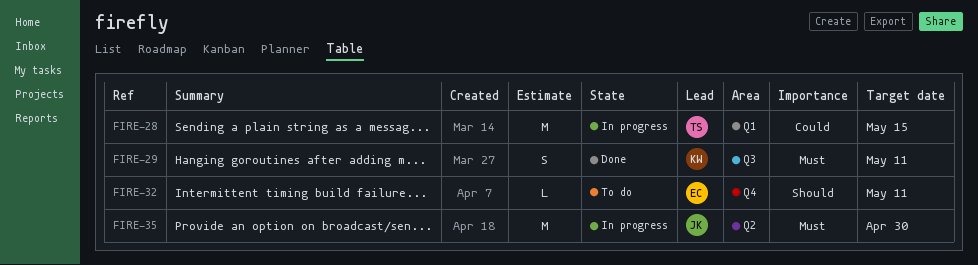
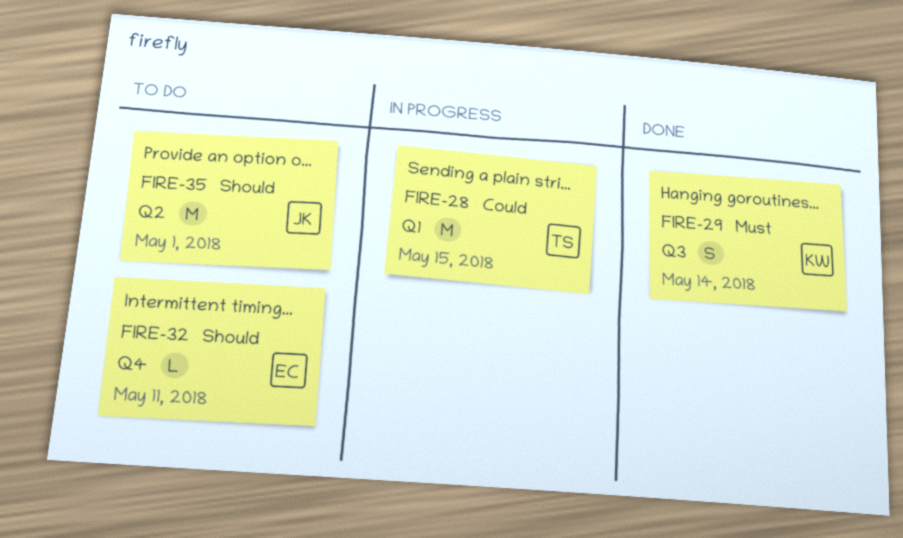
FIRE-29, due: May 11 -> May 14
FIRE-35, status: In progress -> To do
FIRE-35, priority: Must -> Should
FIRE-35, due: Apr 30 -> May 1

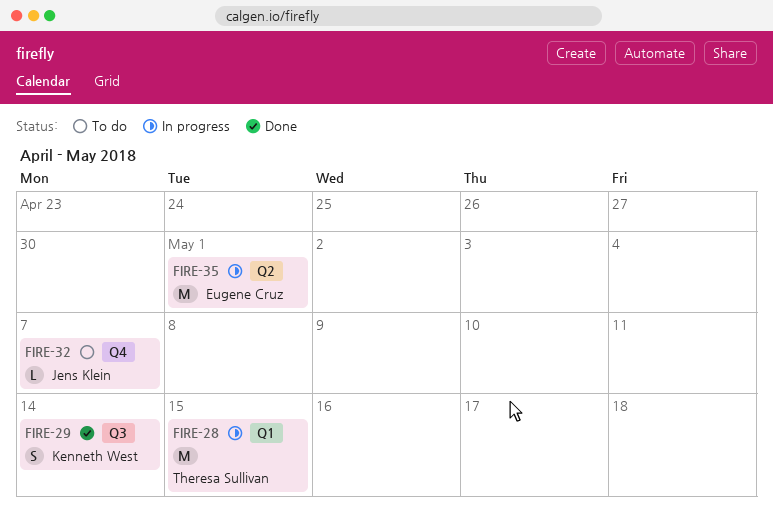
FIRE-32, owner: Eugene Cruz -> Jens Klein
FIRE-32, due: May 11 -> May 7
FIRE-35, status: To do -> In progress
FIRE-35, owner: Jens Klein -> Eugene Cruz

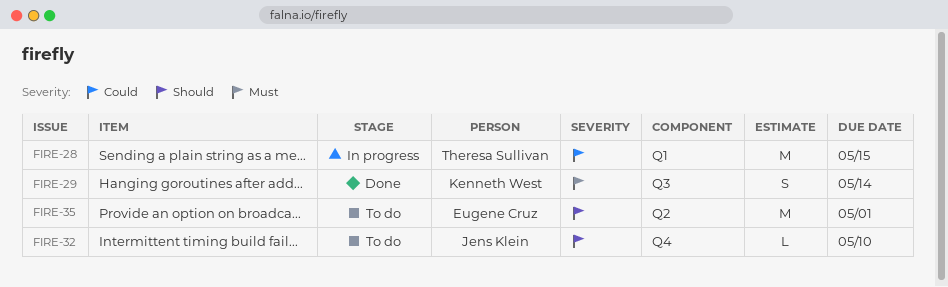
FIRE-32, due: May 7 -> May 10
FIRE-35, status: In progress -> To do

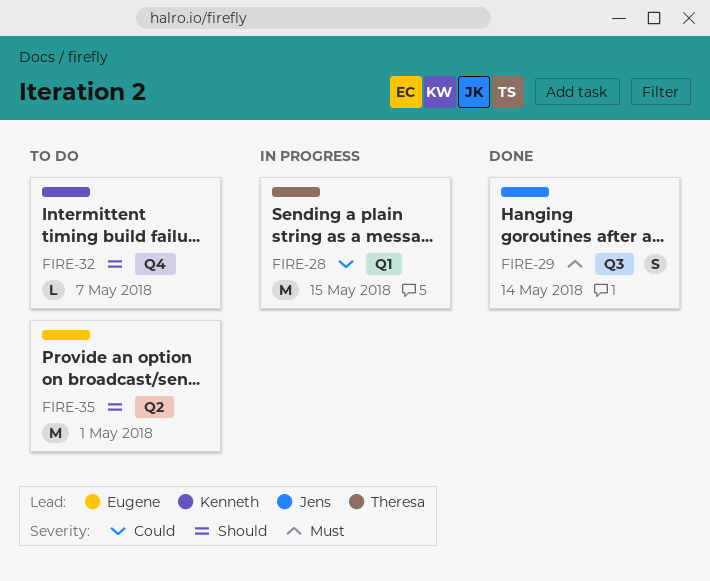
FIRE-29, owner: Kenneth West -> Jens Klein
FIRE-32, owner: Jens Klein -> Kenneth West
FIRE-32, due: May 10 -> May 7

